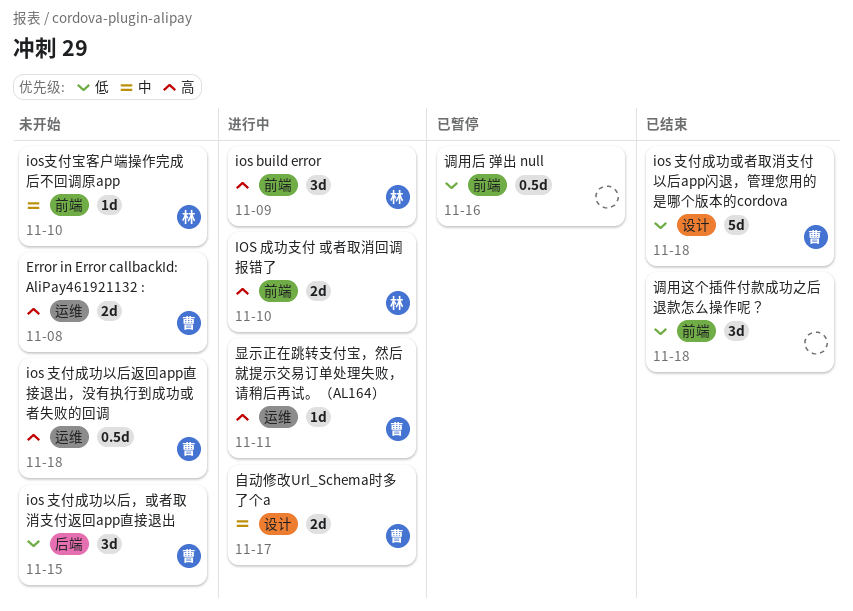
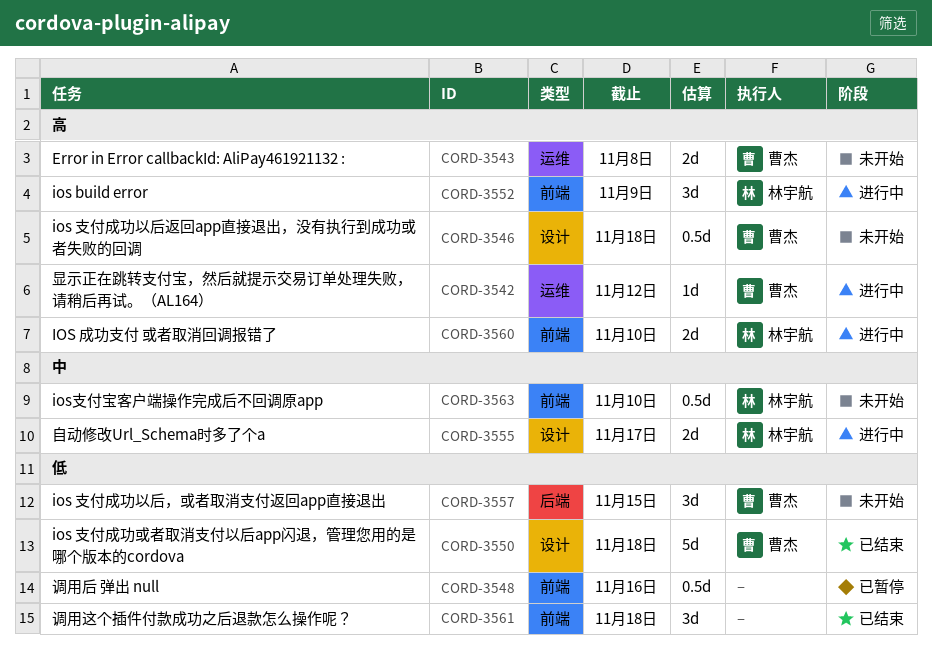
ios 支付成功以后返回app直接退出，没有执行到成功或者失败的回调, label: 运维 -> 设计
ios支付宝客户端操作完成后不回调原app, estimate: 1d -> 0.5d
显示正在跳转支付宝，然后就提示交易订单处理失败，请稍后再试。（AL164）, due: Nov 11 -> Nov 12
自动修改Url_Schema时多了个a, owner: 曹杰 -> 林宇航

